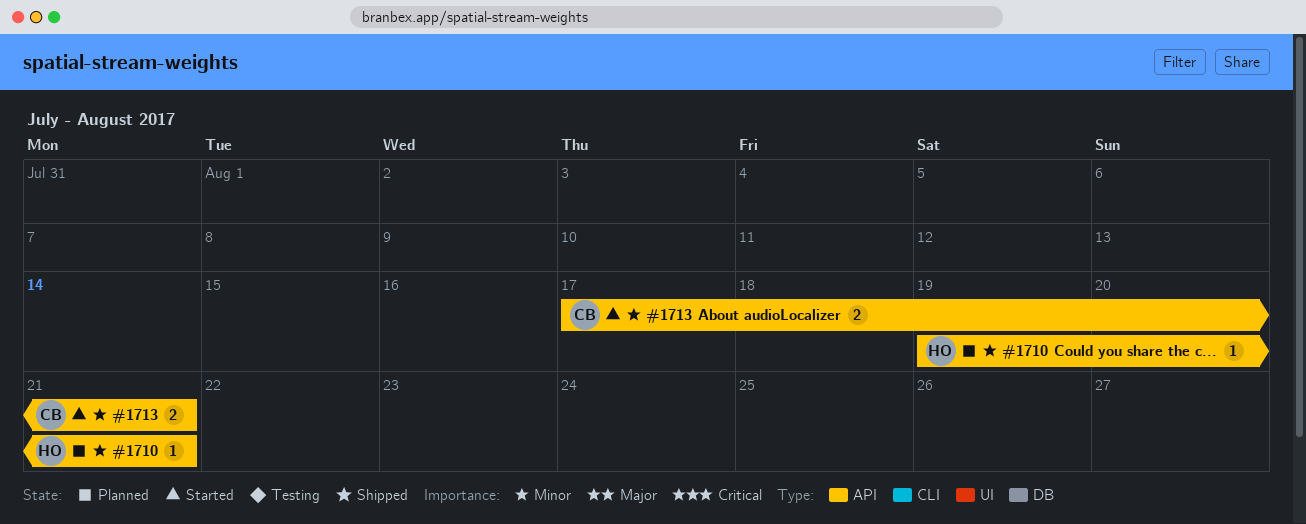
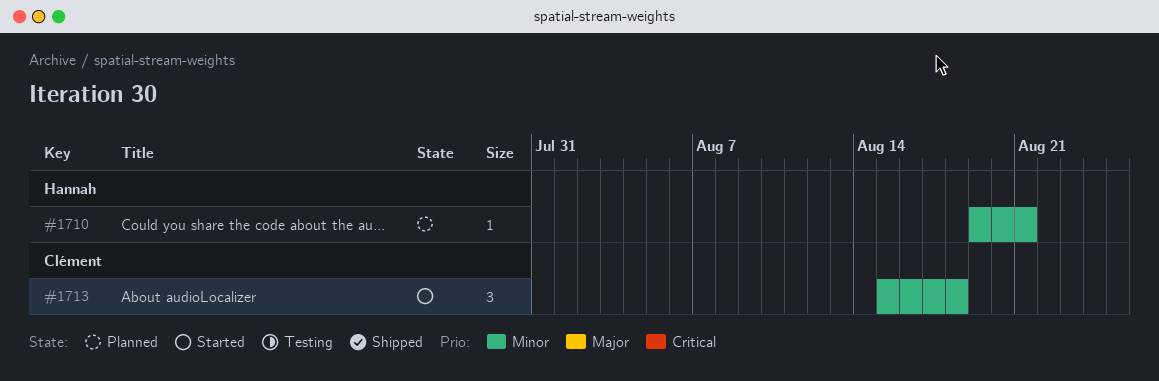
#1713, estimate: 2 -> 3
#1713, start: Aug 17 -> Aug 15
#1713, due: Aug 21 -> Aug 18

